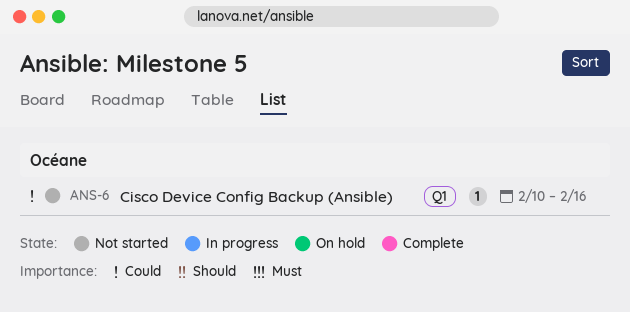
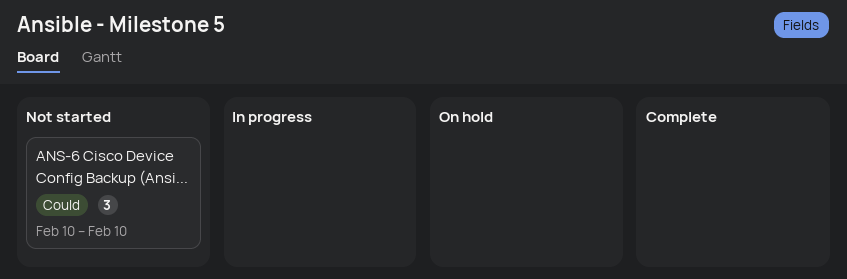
ANS-6, estimate: 1 -> 3
ANS-6, due: Feb 16 -> Feb 10

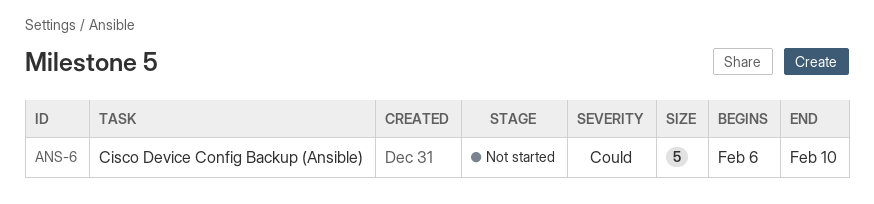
ANS-6, estimate: 3 -> 5
ANS-6, start: Feb 10 -> Feb 6

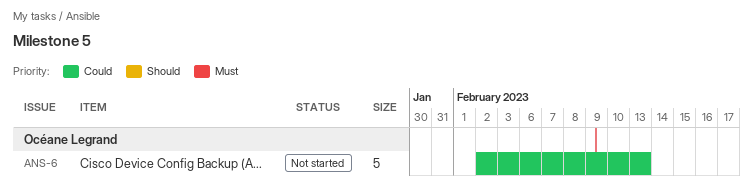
ANS-6, start: Feb 6 -> Feb 2
ANS-6, due: Feb 10 -> Feb 13

